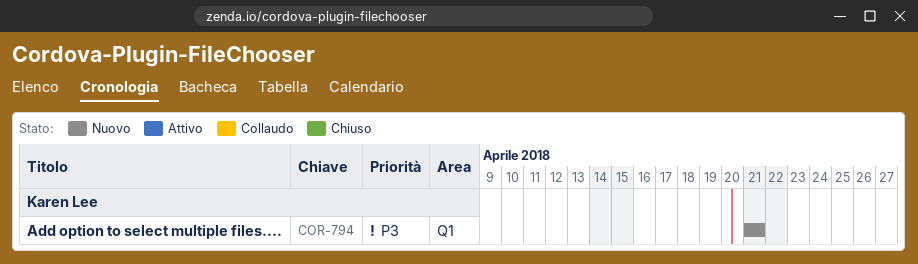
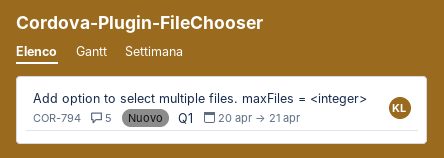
COR-794, start: Apr 21 -> Apr 20

